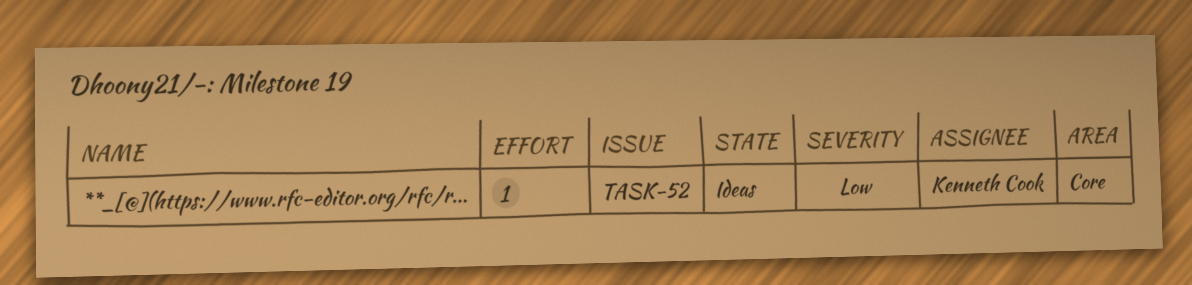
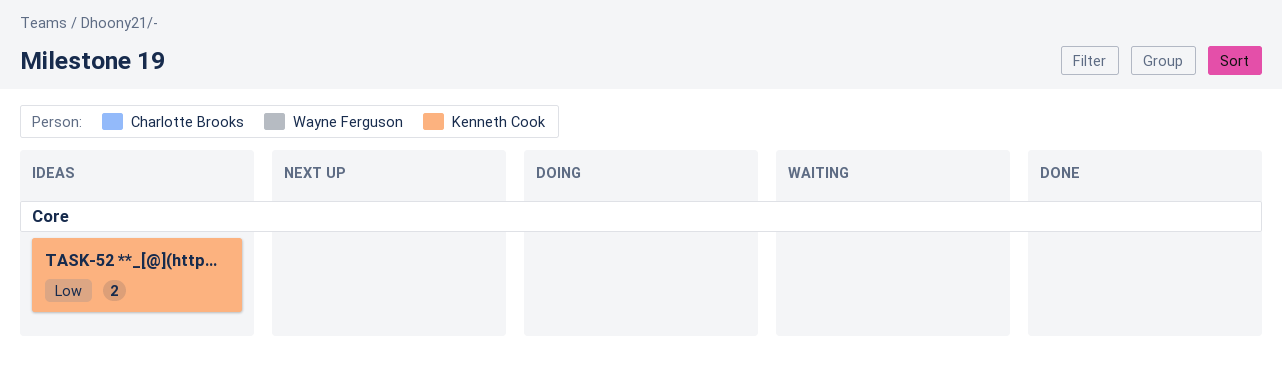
TASK-52, estimate: 1 -> 2

